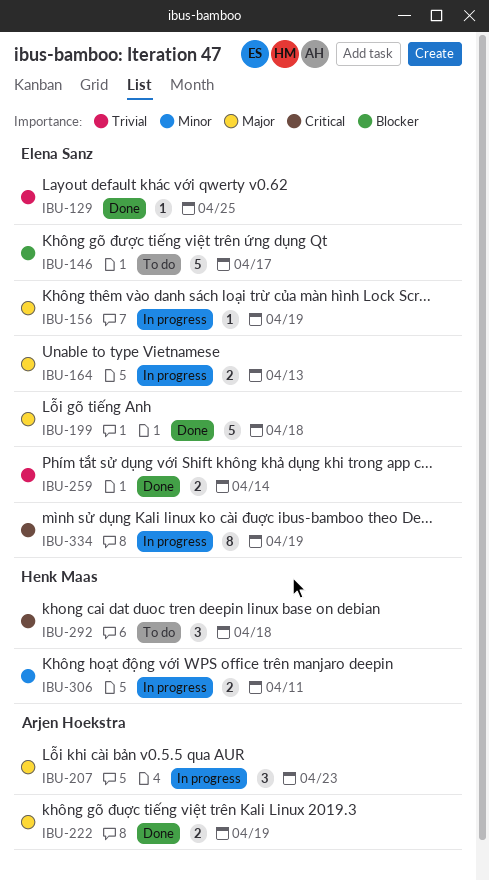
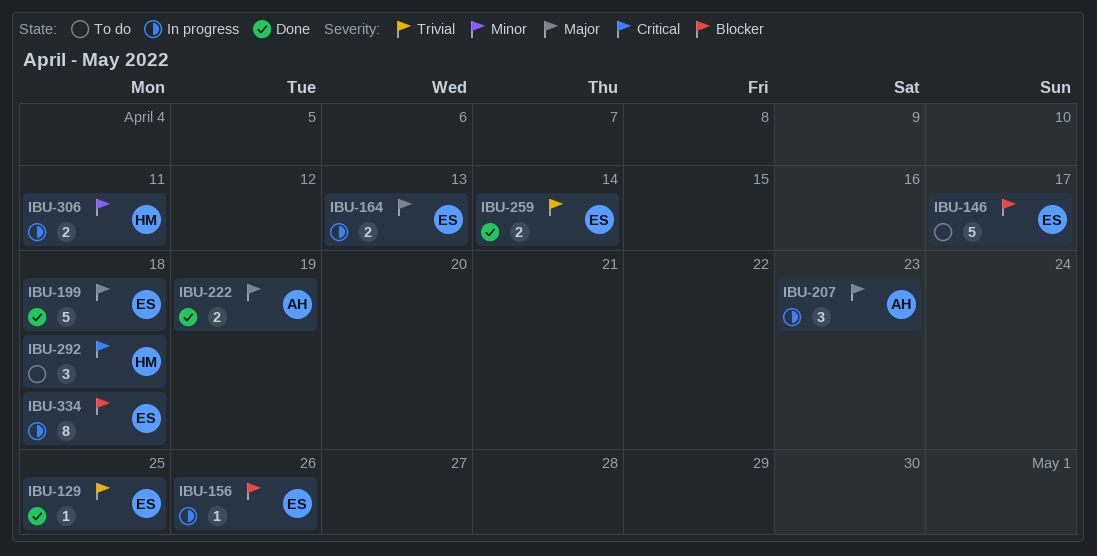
IBU-156, priority: Major -> Blocker
IBU-156, due: Apr 19 -> Apr 26
IBU-334, priority: Critical -> Blocker
IBU-334, due: Apr 19 -> Apr 18

